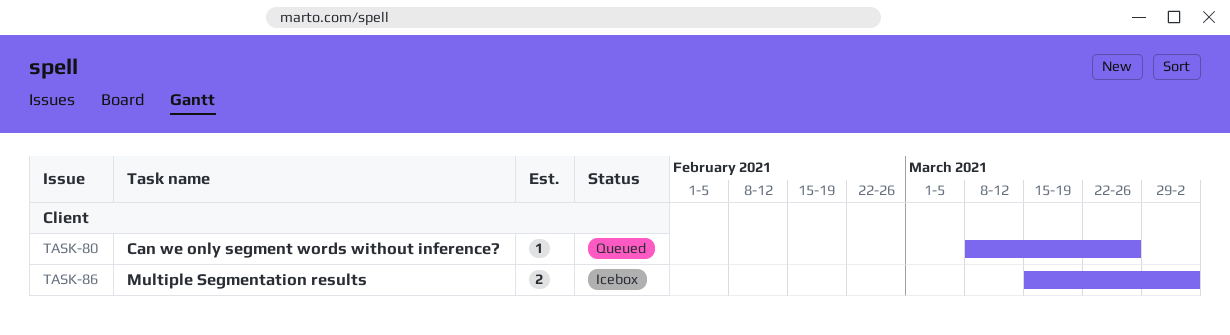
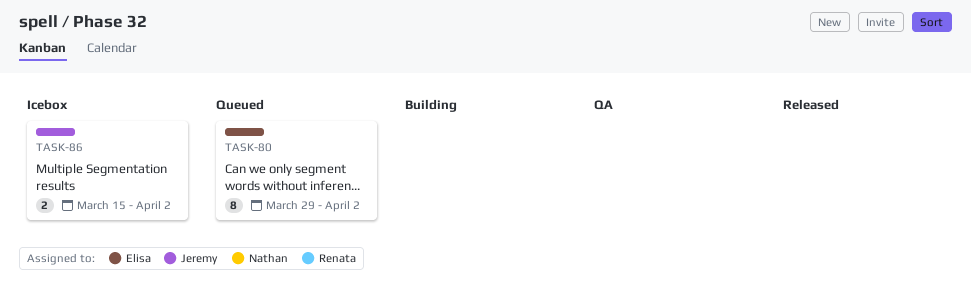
TASK-80, estimate: 1 -> 8
TASK-80, start: Mar 8 -> Mar 29
TASK-80, due: Mar 26 -> Apr 2

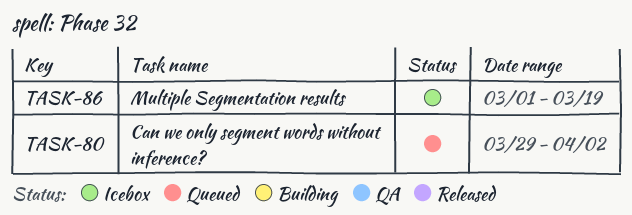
TASK-86, start: Mar 15 -> Mar 1
TASK-86, due: Apr 2 -> Mar 19

